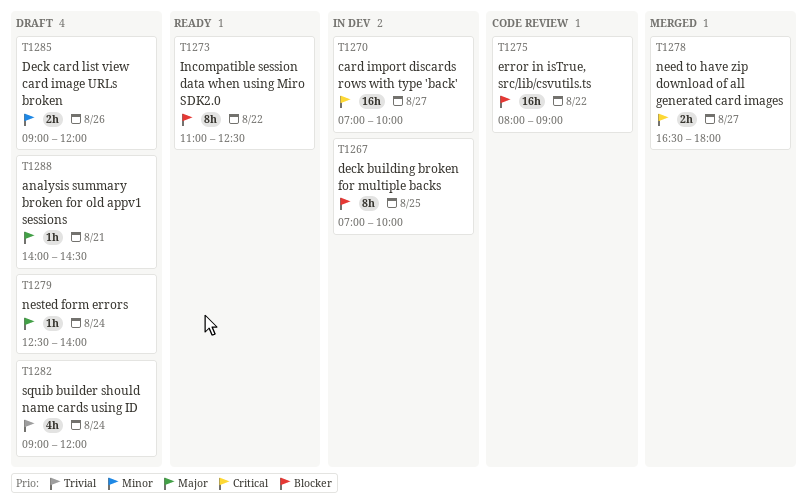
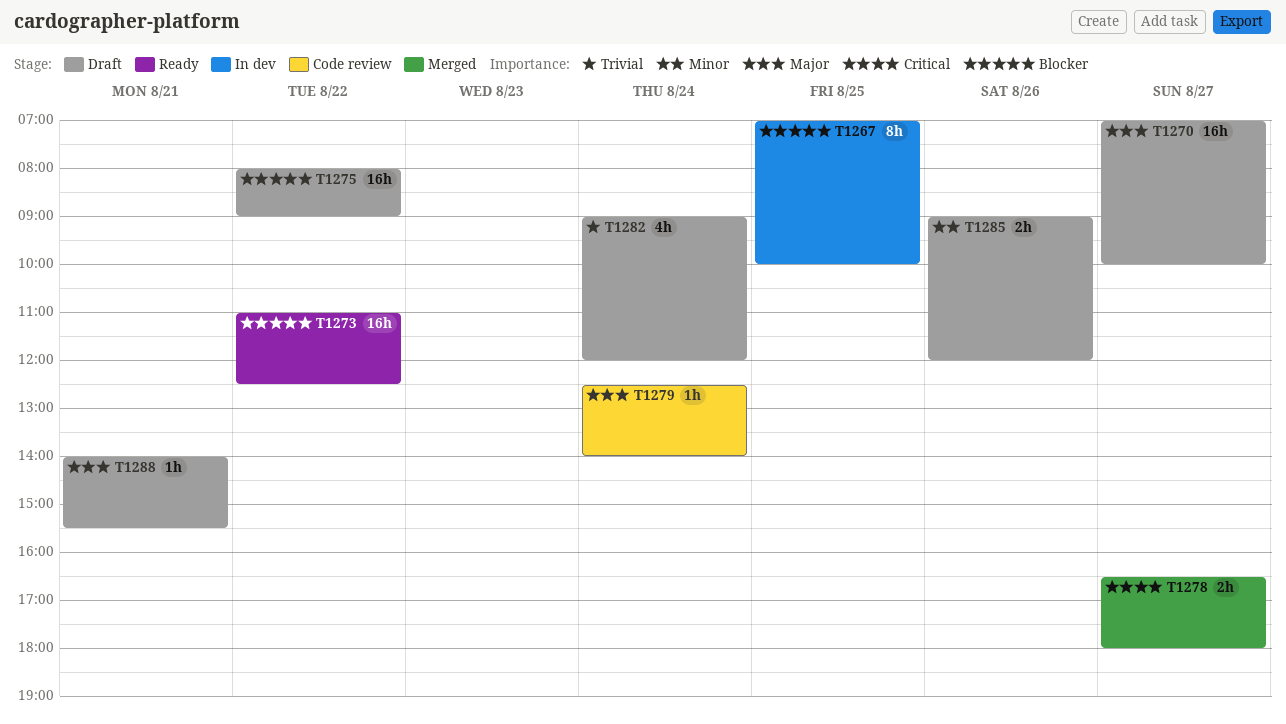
T1270, status: In dev -> Draft
T1270, priority: Critical -> Major
T1273, estimate: 8h -> 16h
T1275, status: Code review -> Draft
T1279, status: Draft -> Code review
T1288, ends: 14:30 -> 15:30

